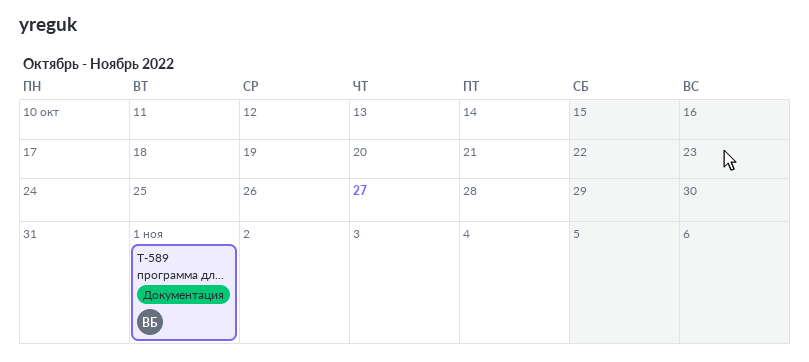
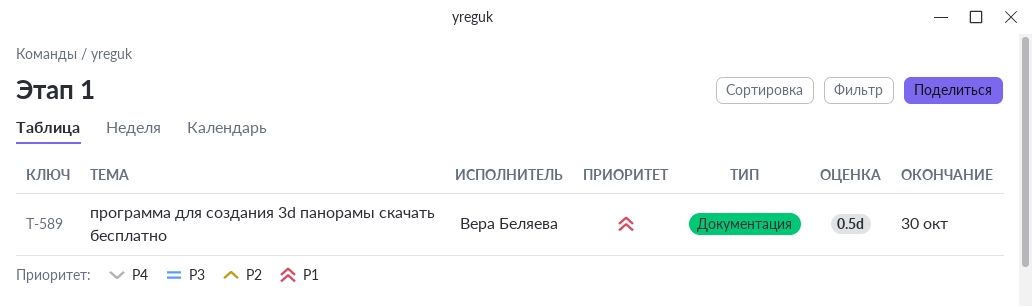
T-589, due: Nov 1 -> Oct 30

